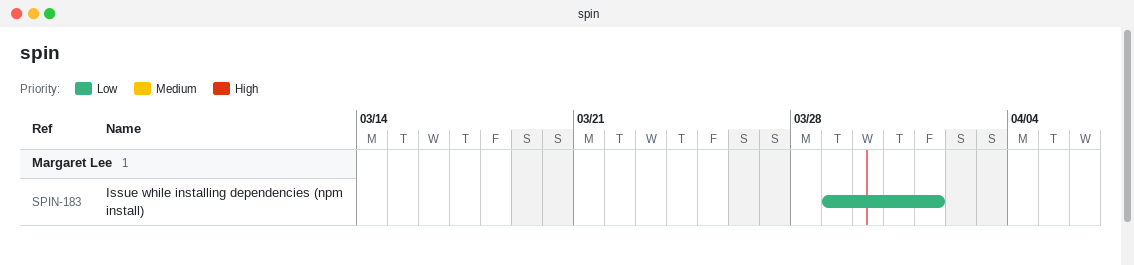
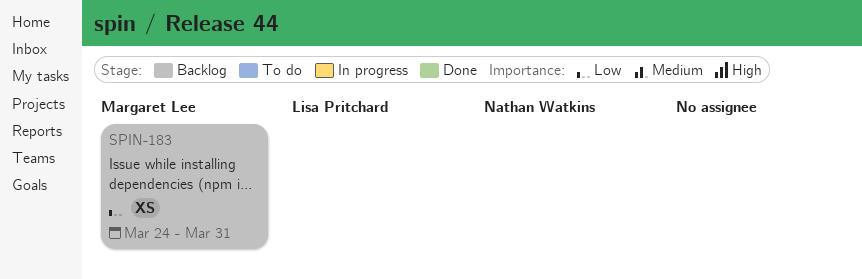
SPIN-183, start: Mar 29 -> Mar 24
SPIN-183, due: Apr 1 -> Mar 31

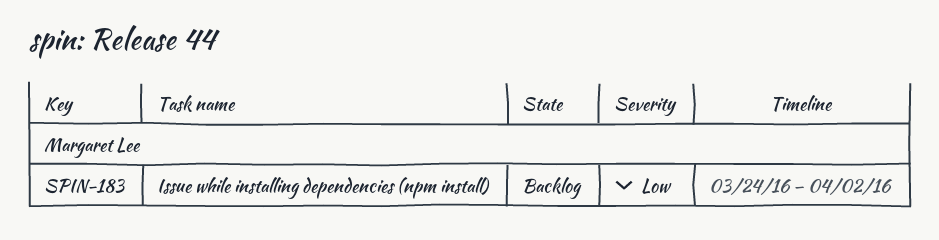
SPIN-183, due: Mar 31 -> Apr 2

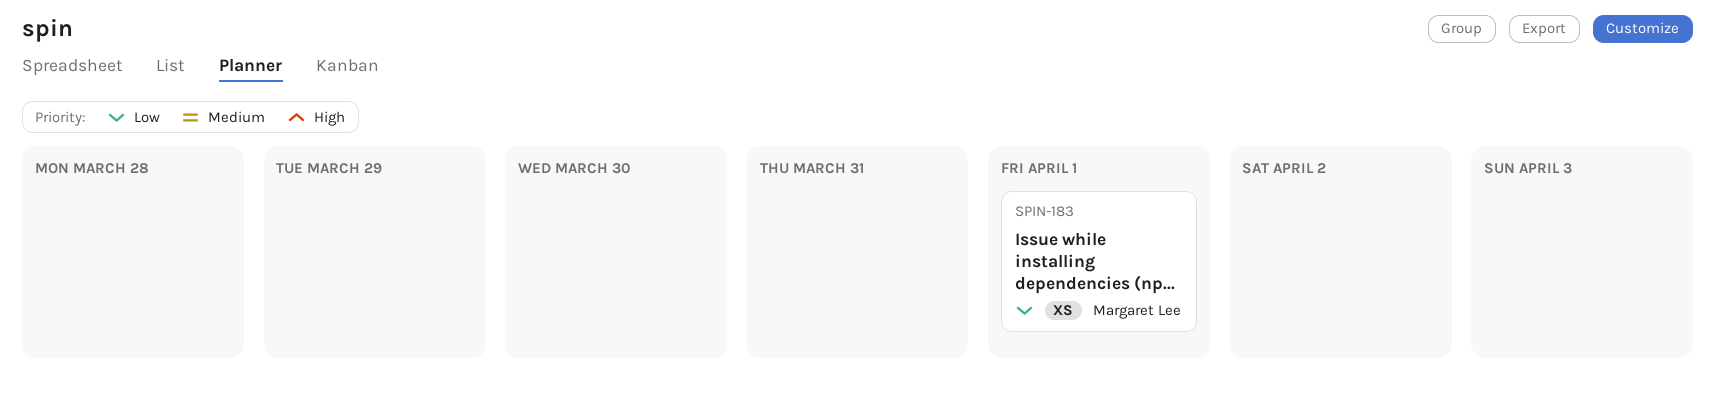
SPIN-183, due: Apr 2 -> Apr 1

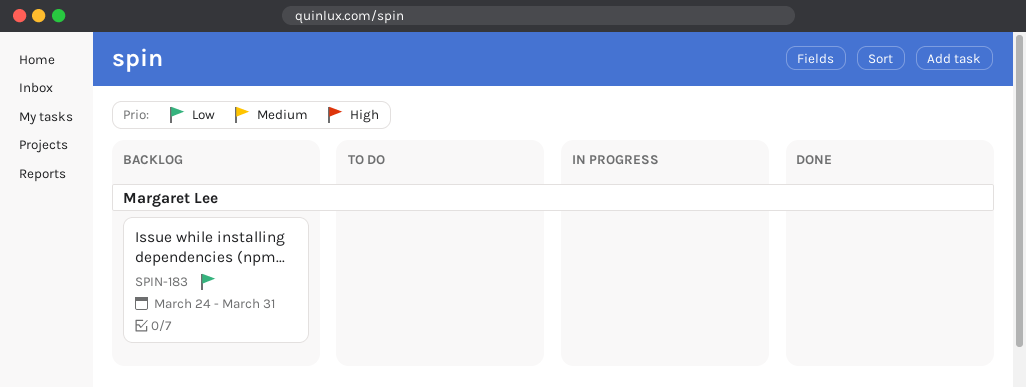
SPIN-183, due: Apr 1 -> Mar 31

